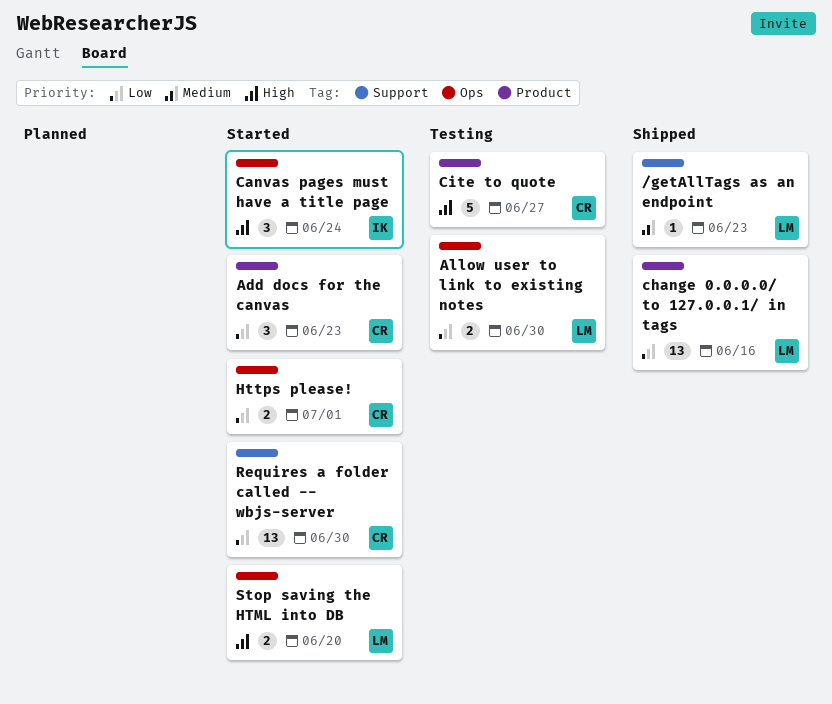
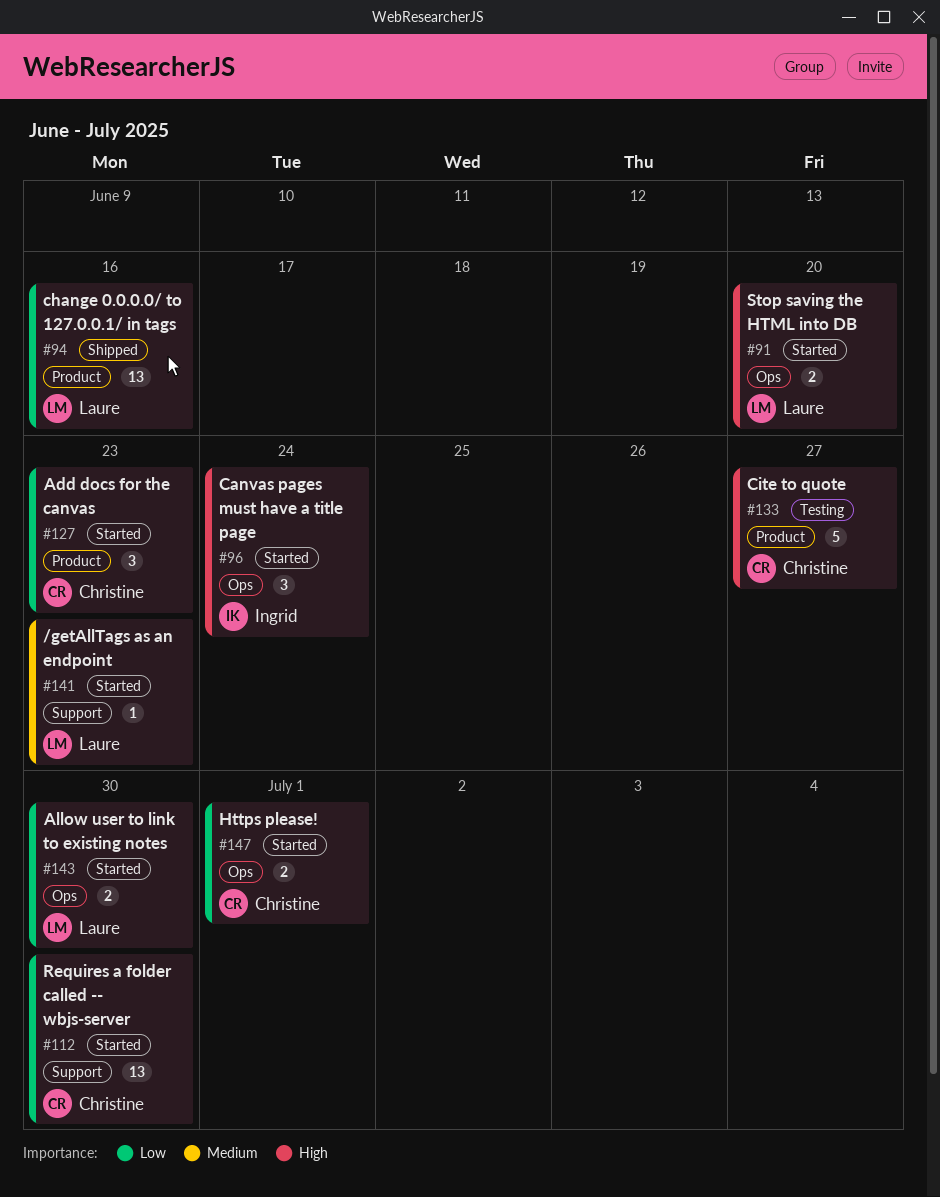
/getAllTags as an endpoint, status: Shipped -> Started
Allow user to link to existing notes, status: Testing -> Started

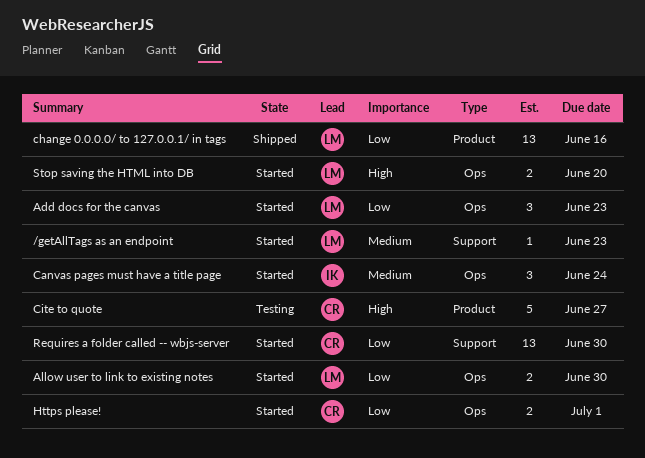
Add docs for the canvas, owner: Christine -> Laure
Add docs for the canvas, label: Product -> Ops
Canvas pages must have a title page, priority: High -> Medium

